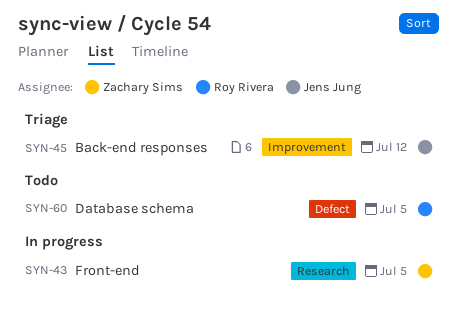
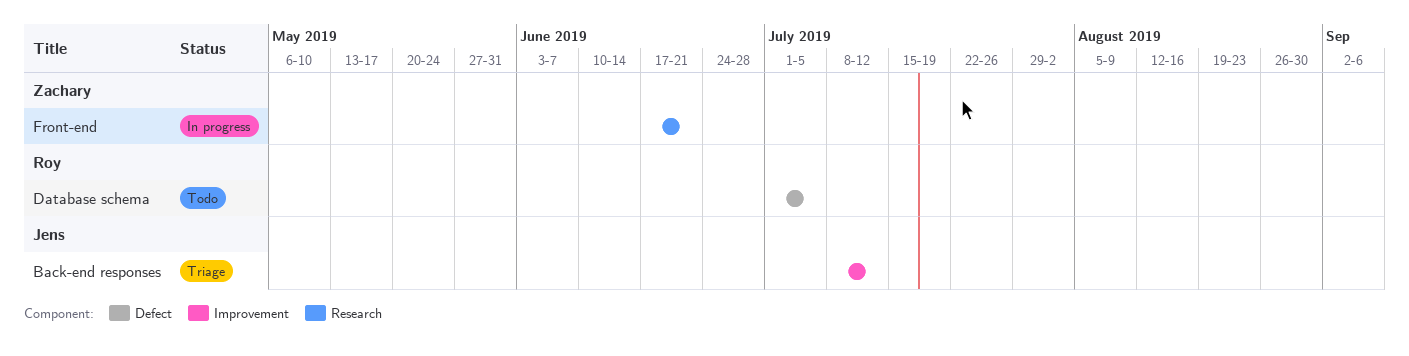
Front-end, due: Jul 5 -> Jun 21

